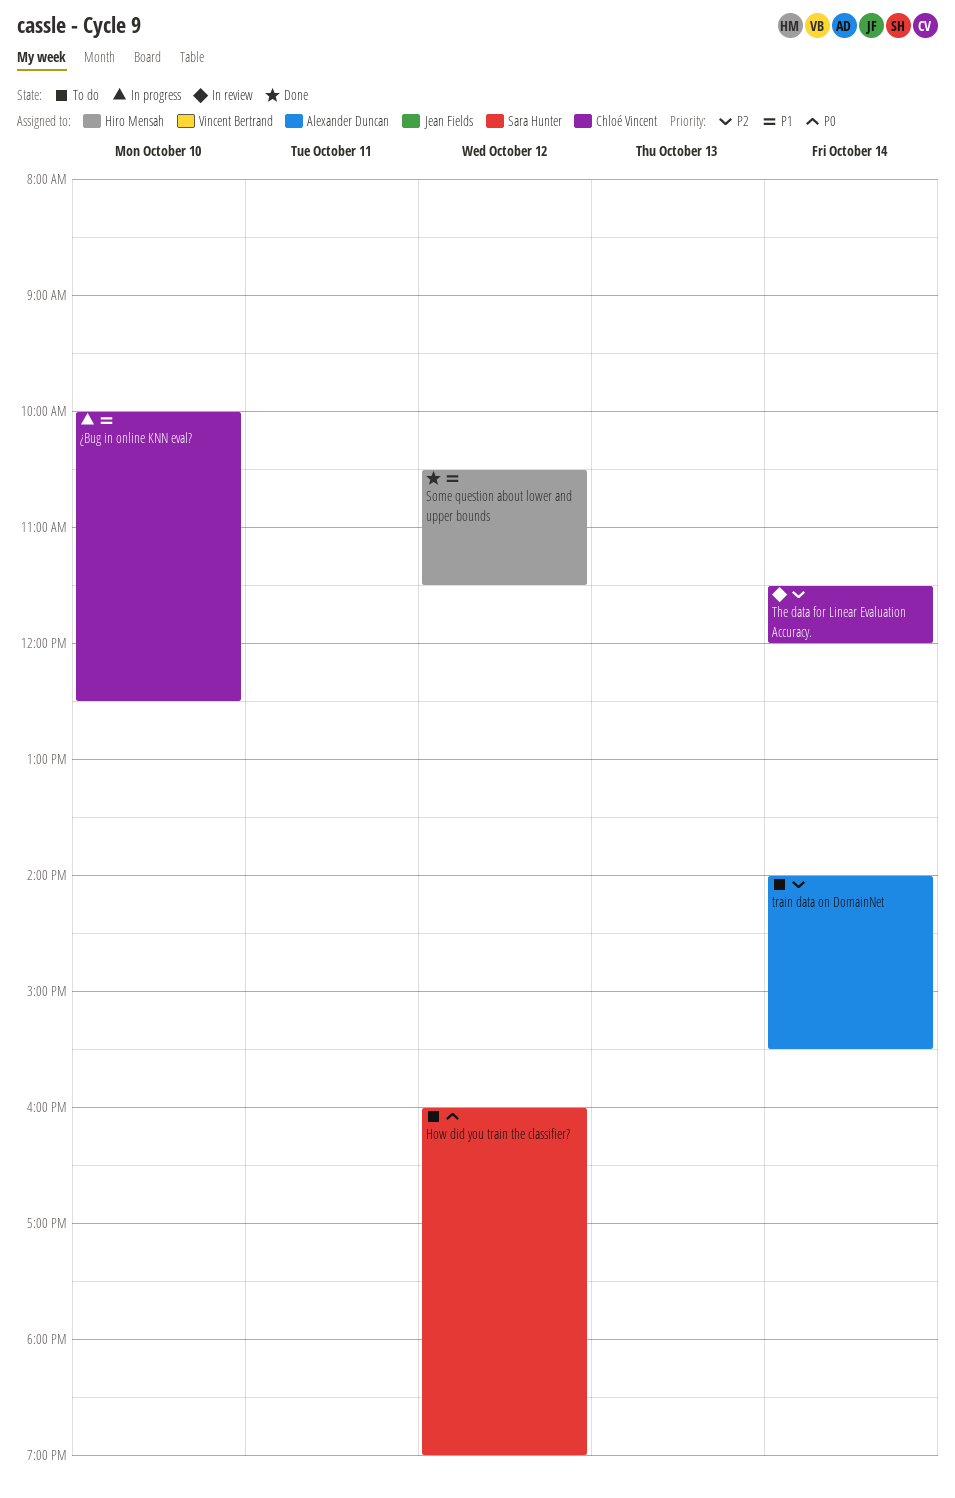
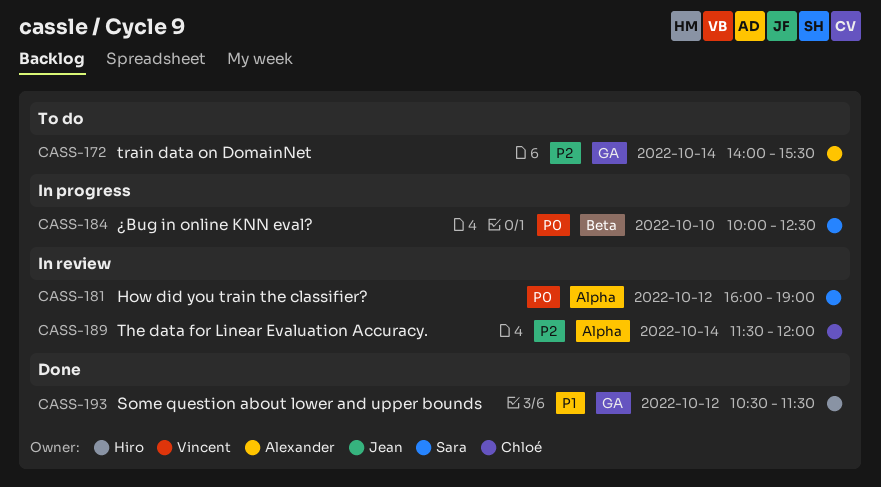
How did you train the classifier?, status: To do -> In review
¿Bug in online KNN eval?, owner: Chloé Vincent -> Sara Hunter
¿Bug in online KNN eval?, priority: P1 -> P0

